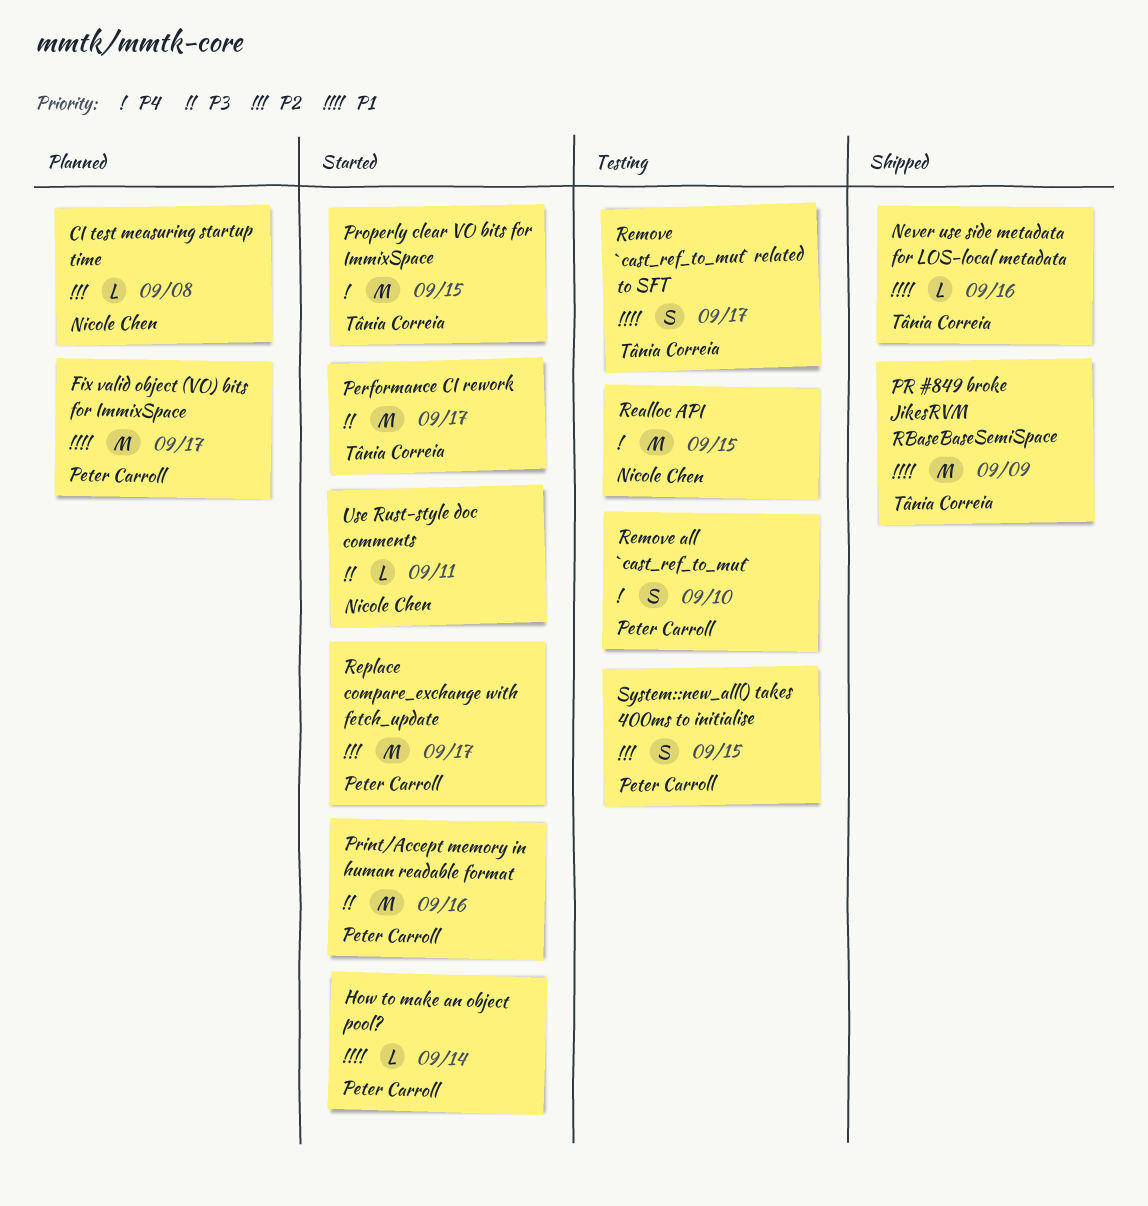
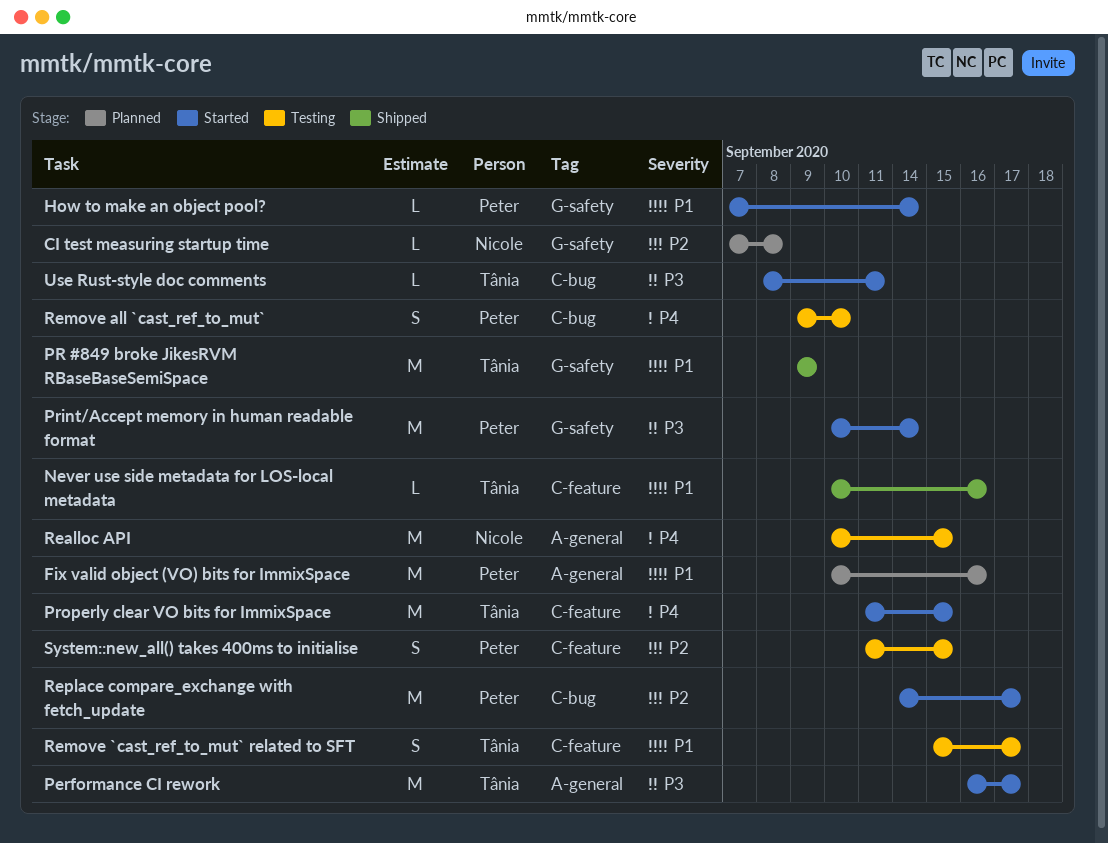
Fix valid object (VO) bits for ImmixSpace, due: Sep 17 -> Sep 16
Print/Accept memory in human readable format, due: Sep 16 -> Sep 14
Use Rust-style doc comments, owner: Nicole Chen -> Tânia Correia

